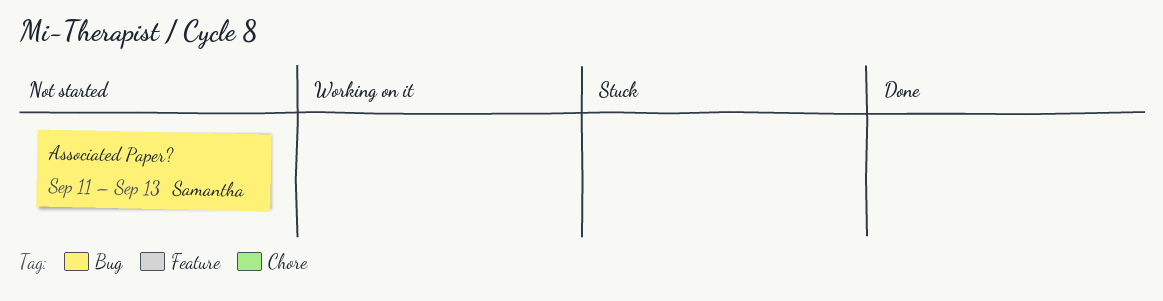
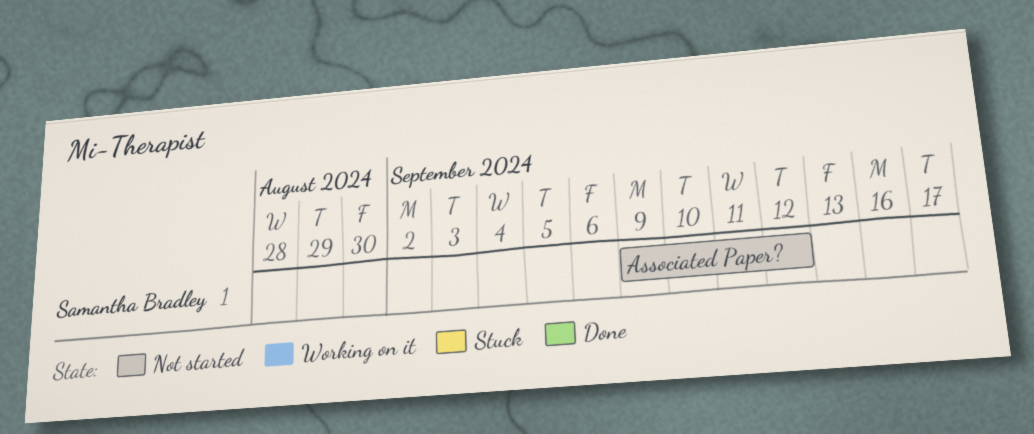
Associated Paper?, start: Sep 11 -> Sep 9
Associated Paper?, due: Sep 13 -> Sep 12

